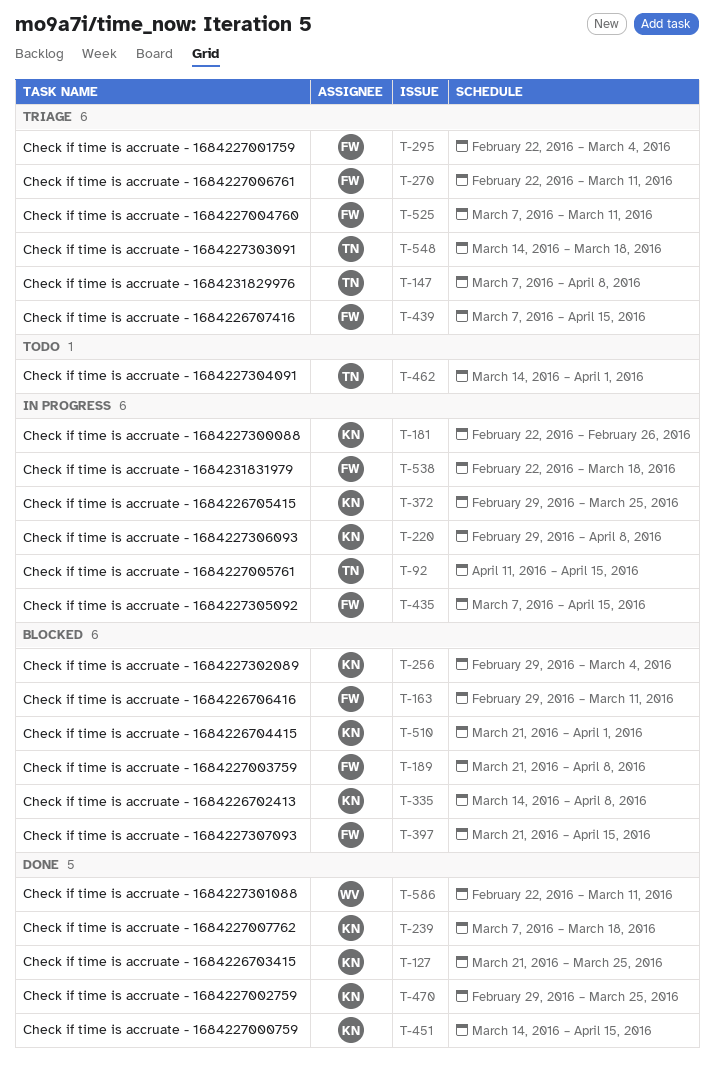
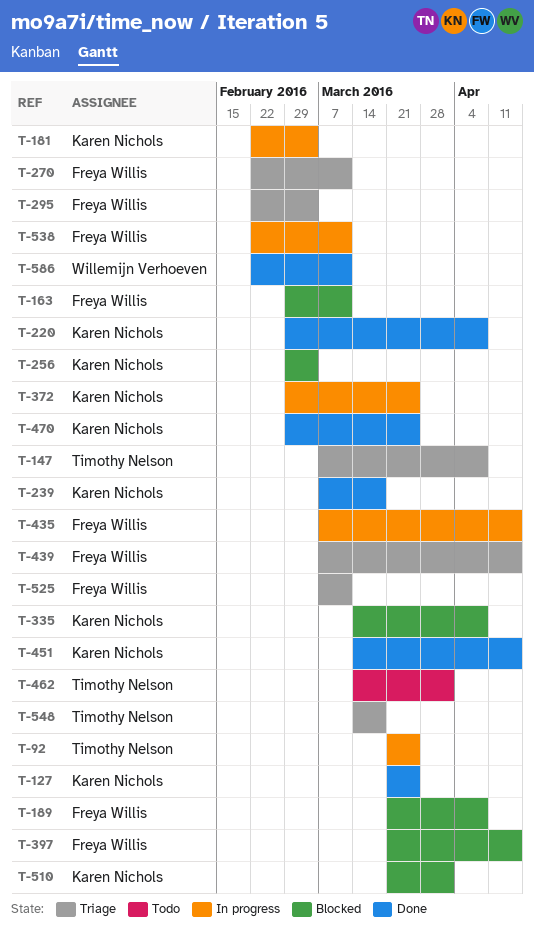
T-92, start: Apr 11 -> Mar 21
T-92, due: Apr 15 -> Mar 25
T-181, due: Feb 26 -> Mar 4
T-220, status: In progress -> Done
T-538, due: Mar 18 -> Mar 11

